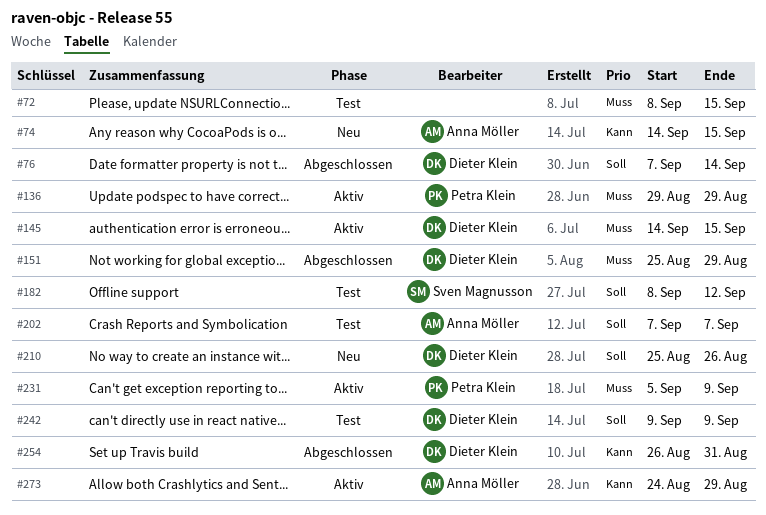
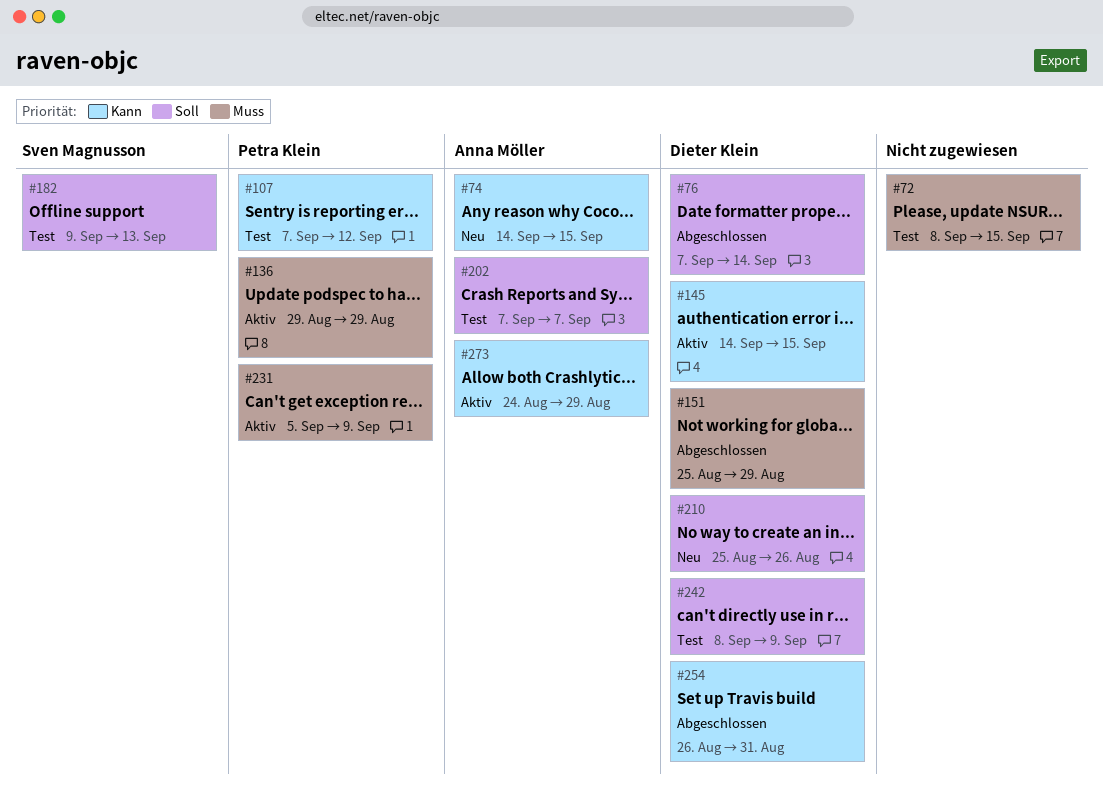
#107: none -> present
#145, priority: Muss -> Kann
#182, start: Sep 8 -> Sep 9
#182, due: Sep 12 -> Sep 13
#242, start: Sep 9 -> Sep 8

